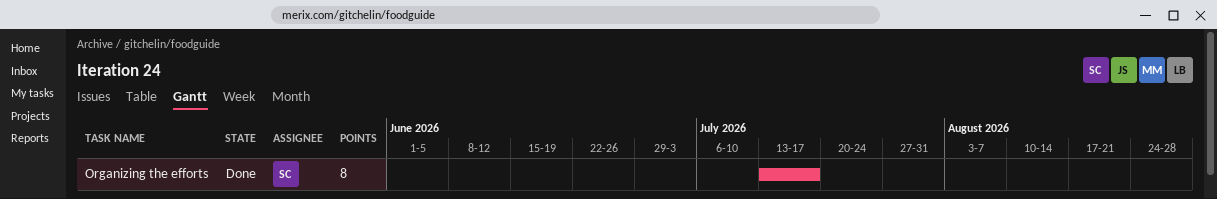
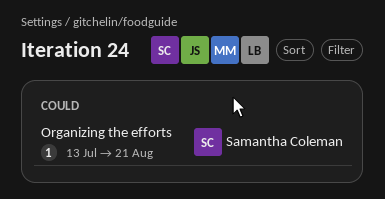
Organizing the efforts, estimate: 8 -> 1
Organizing the efforts, due: Jul 17 -> Aug 21

